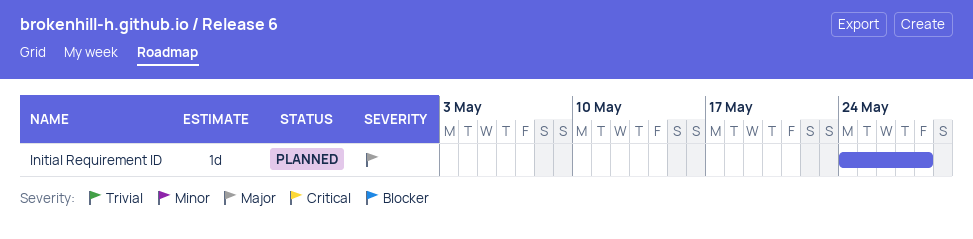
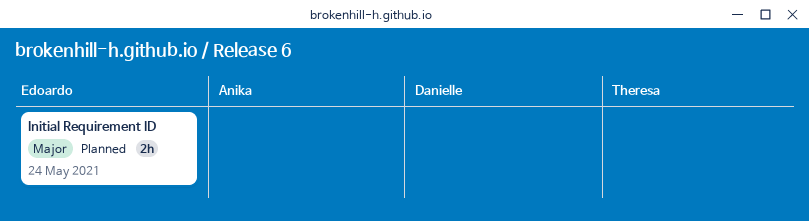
Initial Requirement ID, estimate: 1d -> 2h
Initial Requirement ID, due: May 28 -> May 24

